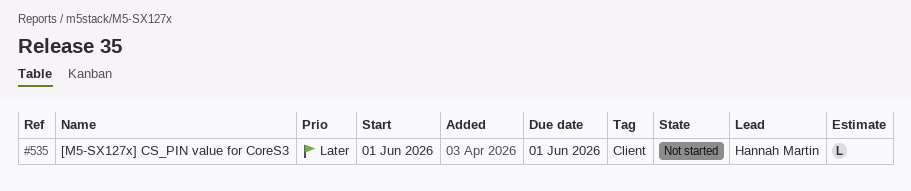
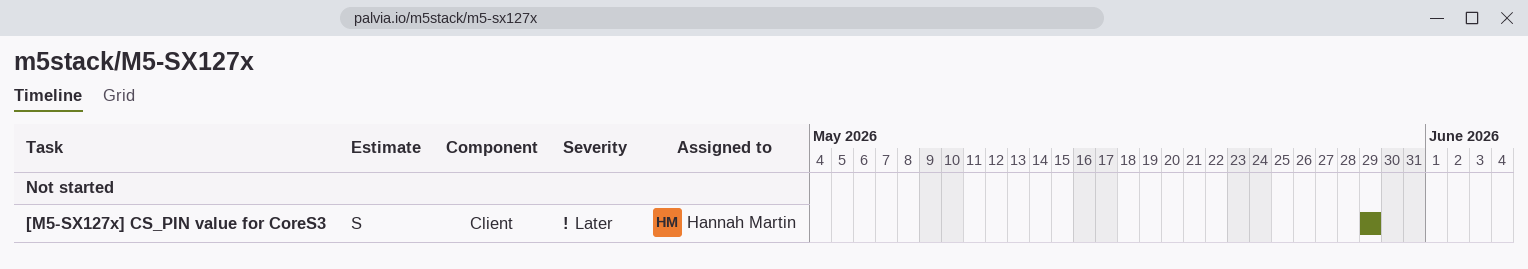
[M5-SX127x] CS_PIN value for CoreS3, estimate: L -> S
[M5-SX127x] CS_PIN value for CoreS3, start: Jun 1 -> May 29
[M5-SX127x] CS_PIN value for CoreS3, due: Jun 1 -> May 29

